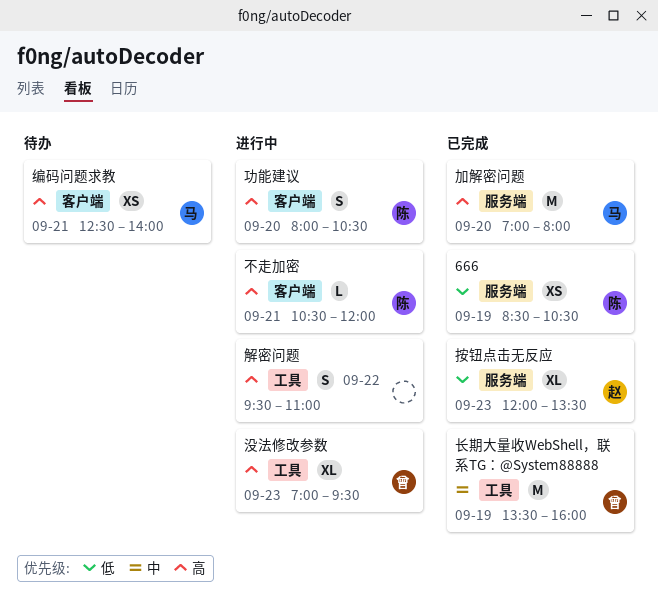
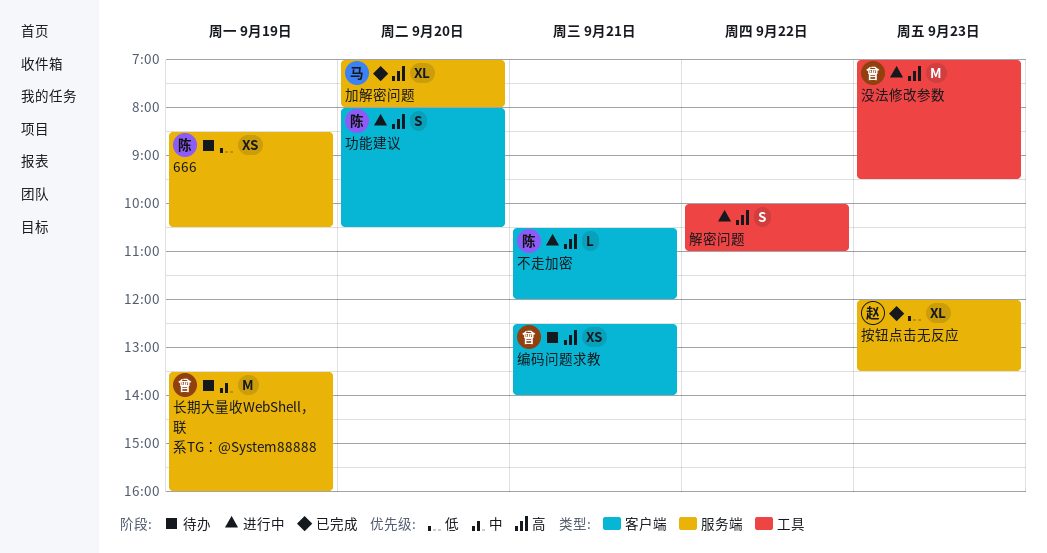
666, status: 已完成 -> 待办
加解密问题, estimate: M -> XL
没法修改参数, estimate: XL -> M
编码问题求教, owner: 马 -> 曾
解密问题, begins: 09:30 -> 10:00
长期大量收WebShell，联系TG：@System88888, status: 已完成 -> 待办
长期大量收WebShell，联系TG：@System88888, label: 工具 -> 服务端

